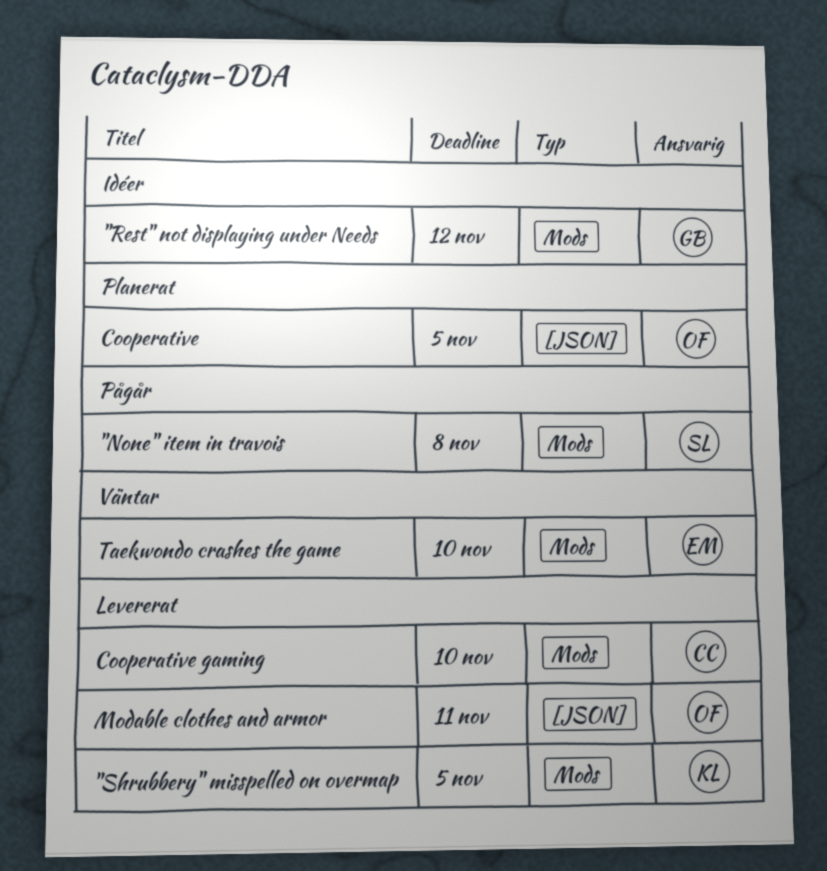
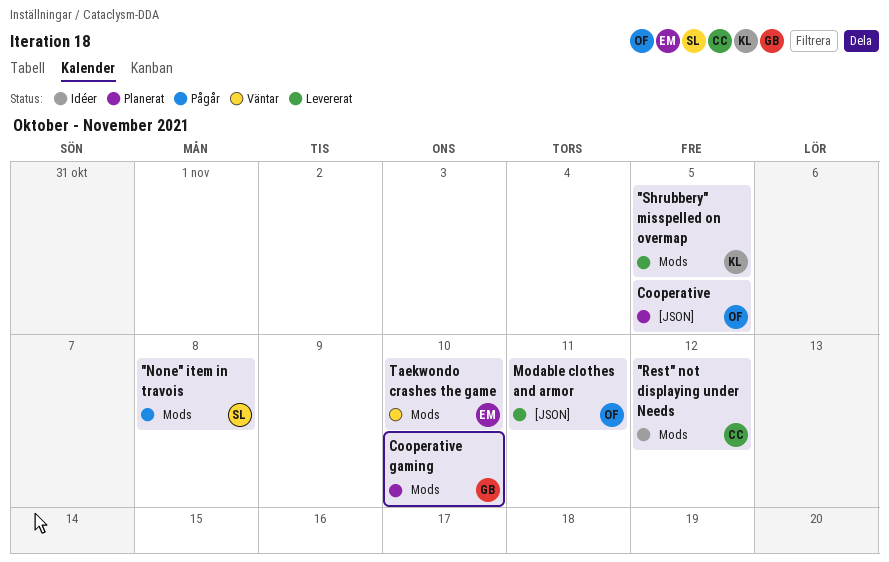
"Rest" not displaying under Needs, owner: GB -> CC
Cooperative gaming, status: Levererat -> Planerat
Cooperative gaming, owner: CC -> GB

